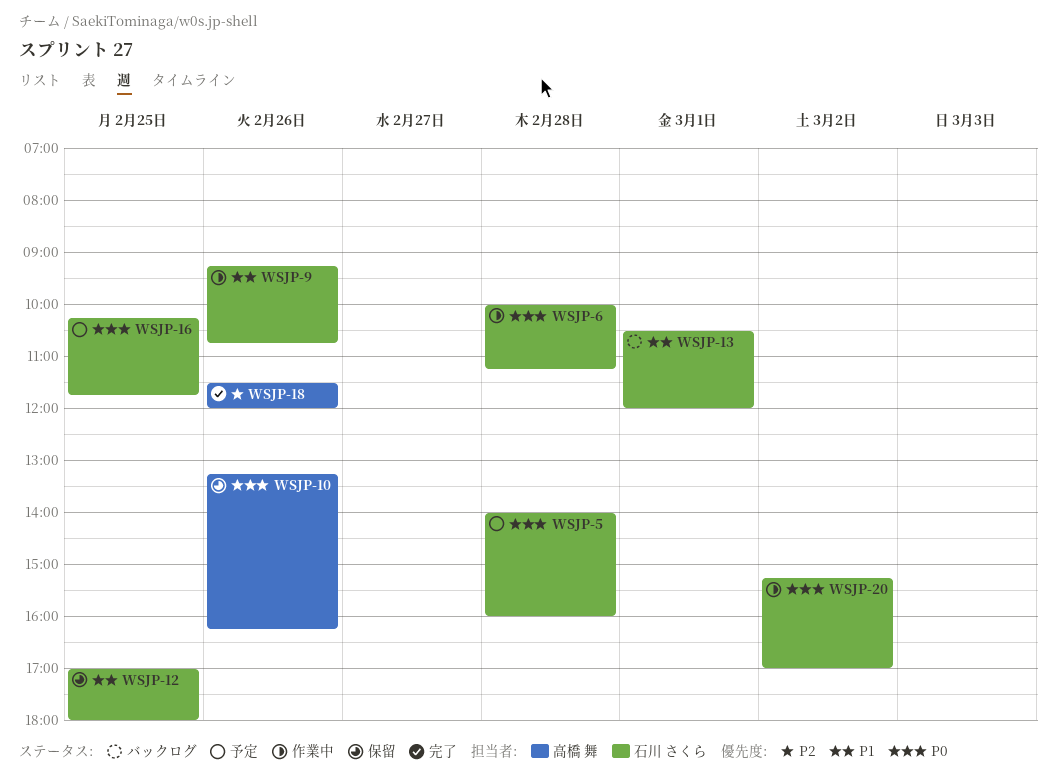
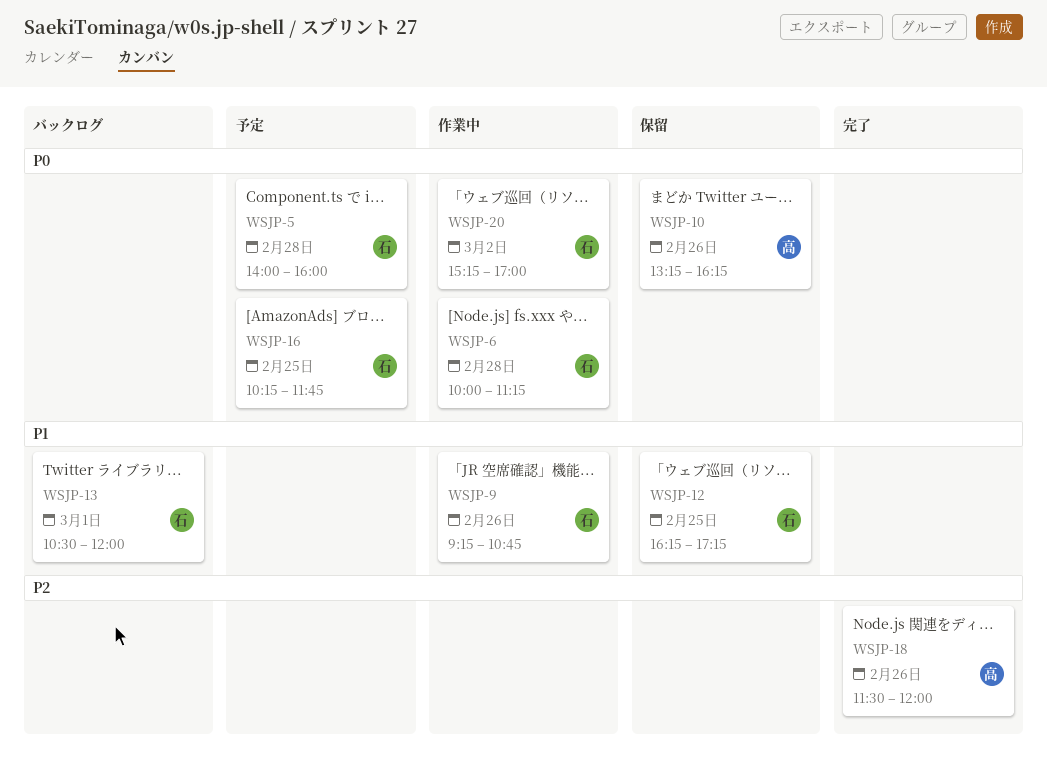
WSJP-12, begins: 17:00 -> 16:15
WSJP-12, ends: 18:00 -> 17:15

